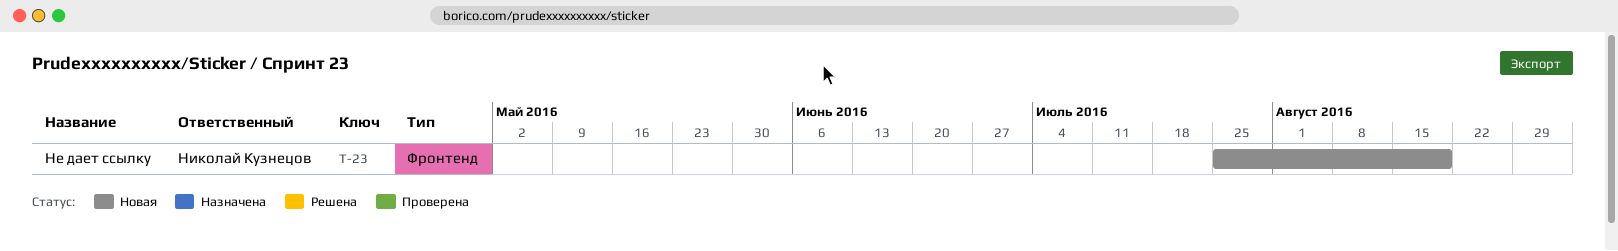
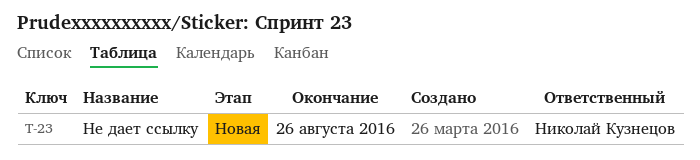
T-23, due: Aug 19 -> Aug 26

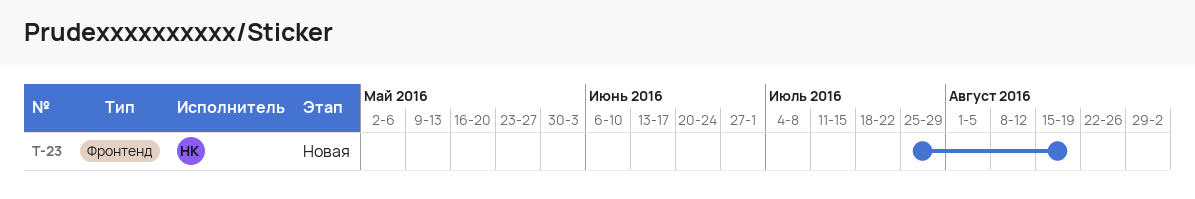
T-23, due: Aug 26 -> Aug 19

